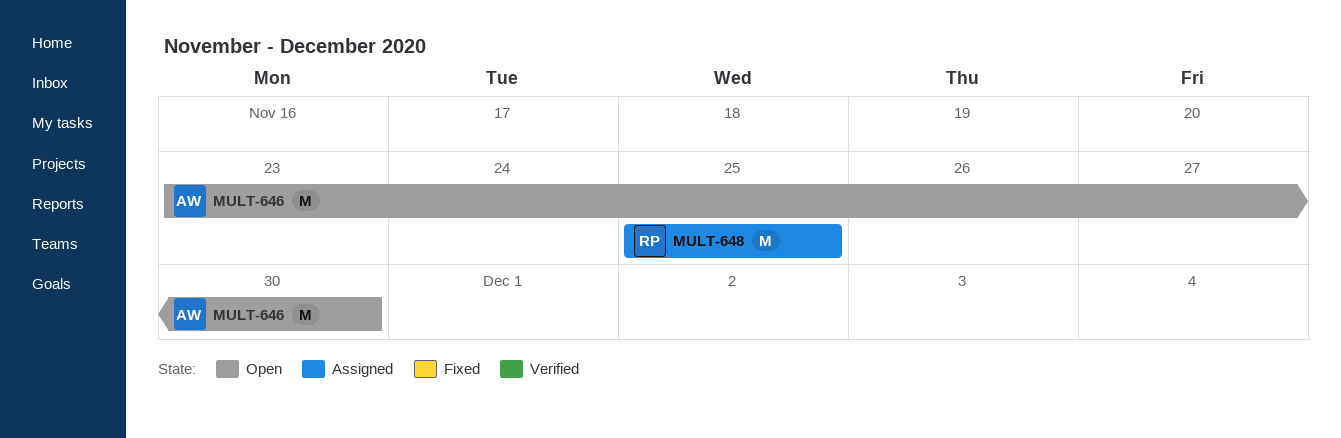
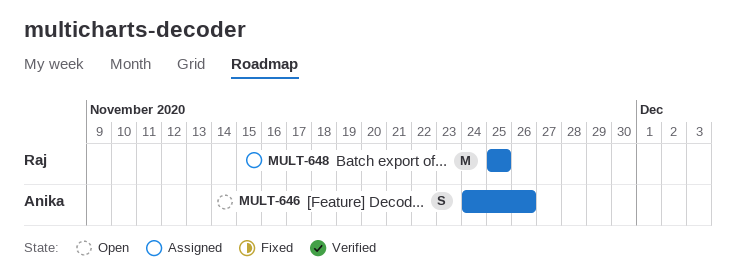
MULT-646, estimate: M -> S
MULT-646, start: Nov 23 -> Nov 24
MULT-646, due: Nov 30 -> Nov 26

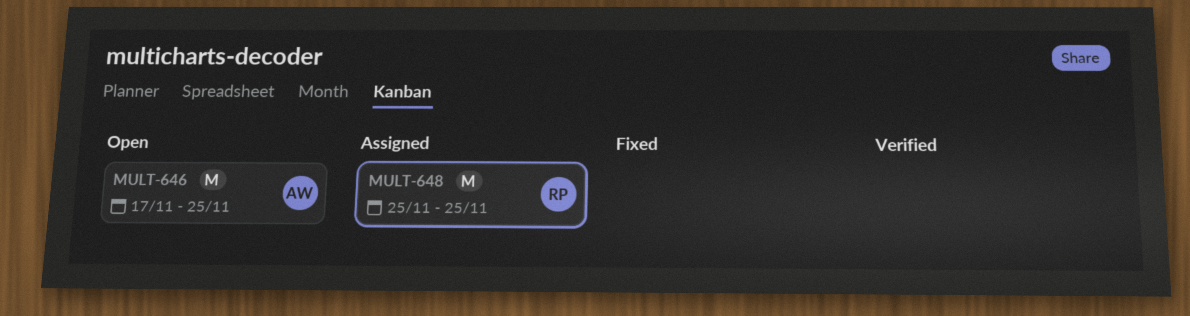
MULT-646, estimate: S -> M
MULT-646, start: Nov 24 -> Nov 17
MULT-646, due: Nov 26 -> Nov 25

